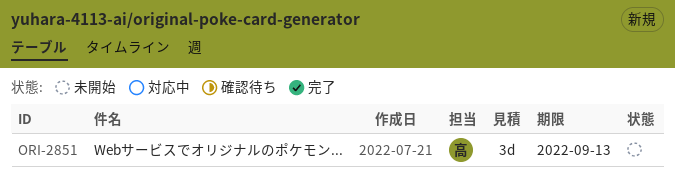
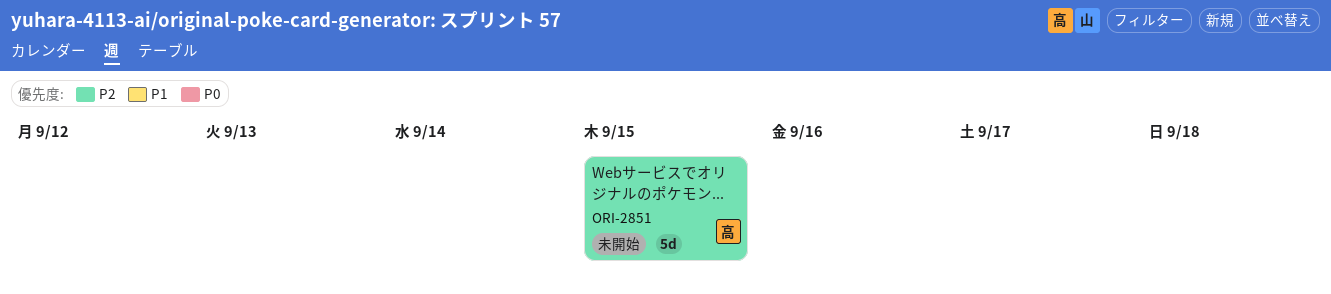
ORI-2851, estimate: 3d -> 5d
ORI-2851, due: Sep 13 -> Sep 15

